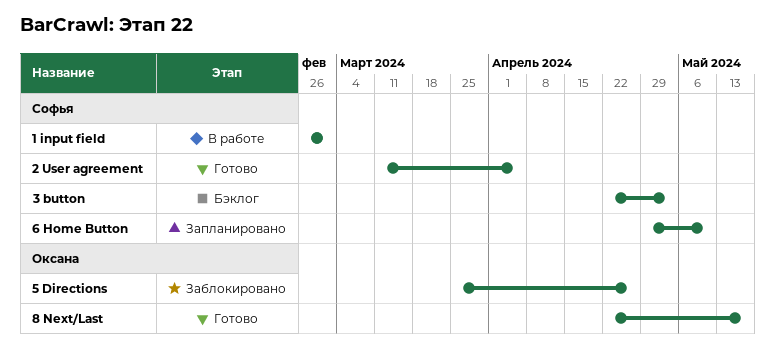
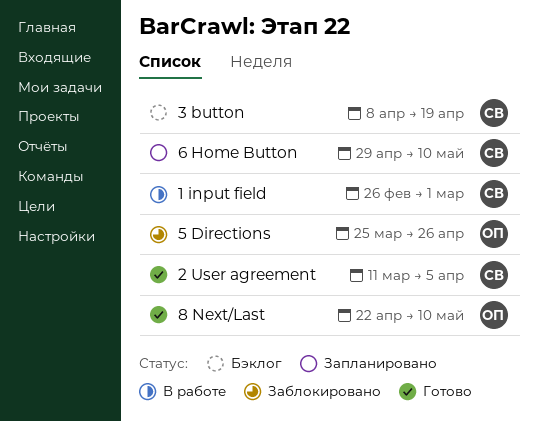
3 button, start: Apr 22 -> Apr 8
3 button, due: May 3 -> Apr 19
8 Next/Last, due: May 17 -> May 10

